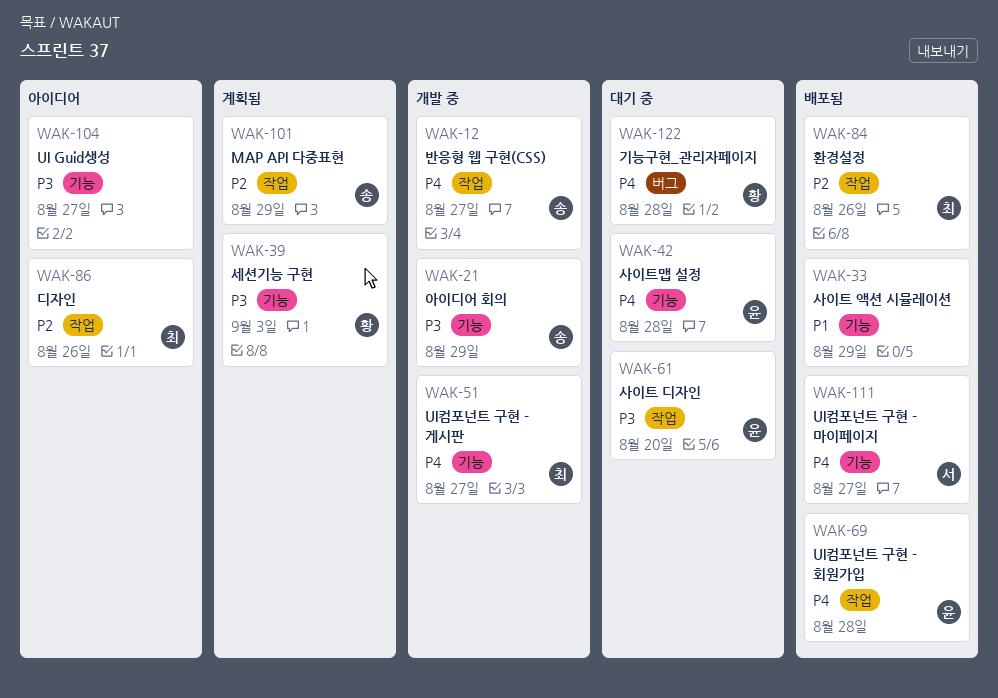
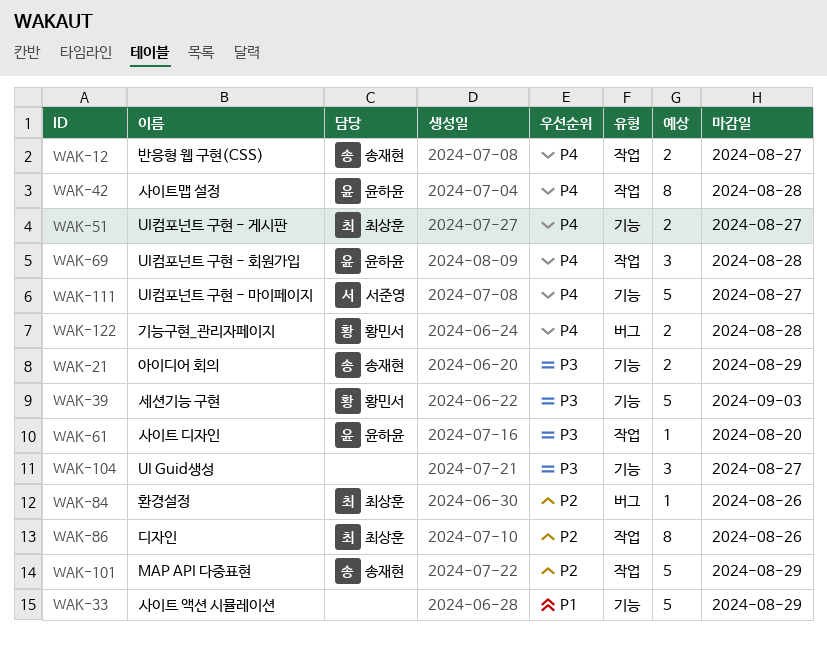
WAK-42, label: 기능 -> 작업
WAK-84, label: 작업 -> 버그

